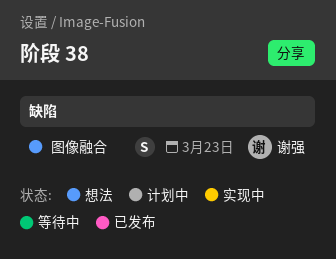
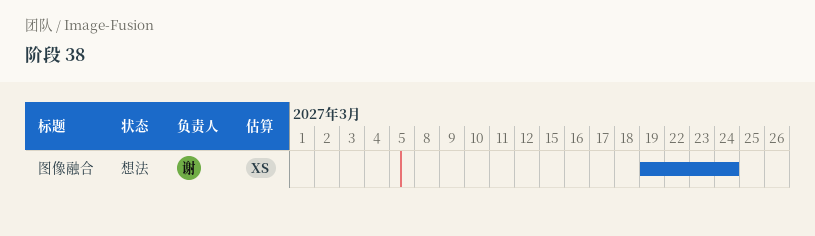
图像融合, estimate: S -> XS
图像融合, due: Mar 23 -> Mar 24

